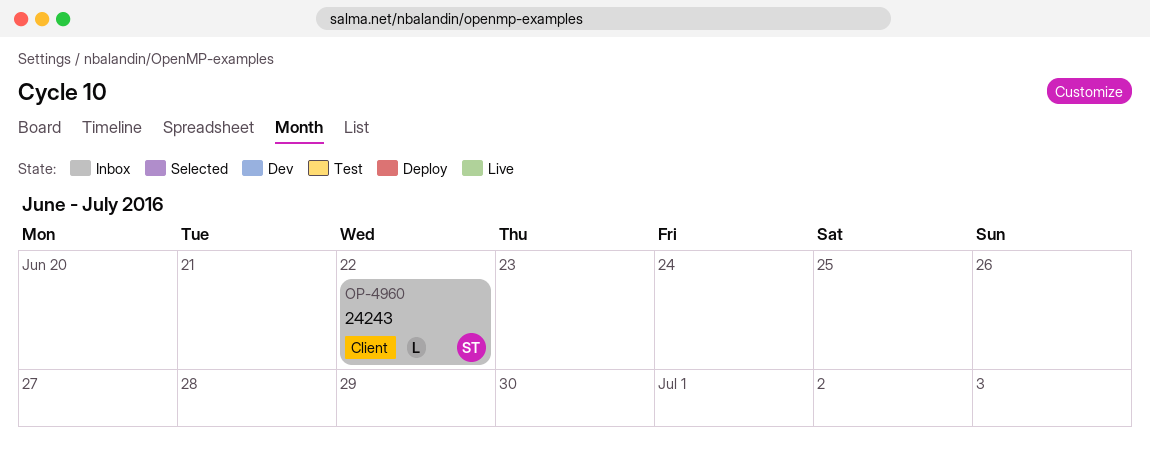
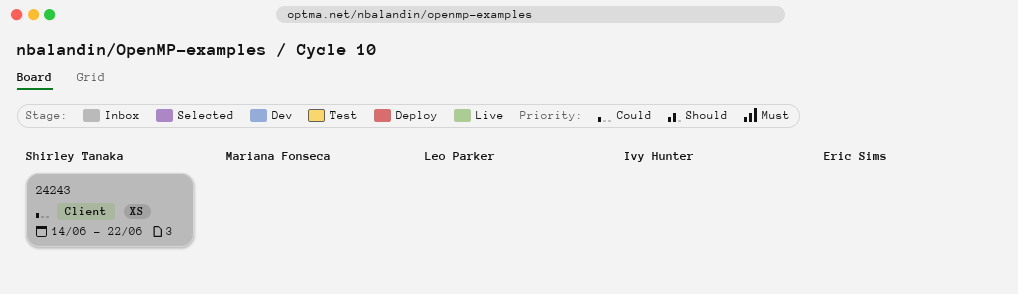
24243, estimate: L -> XS

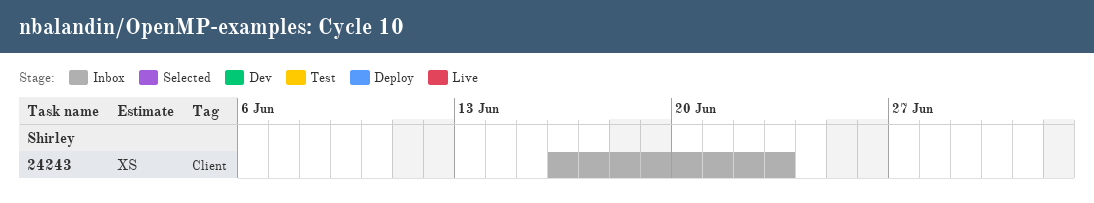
24243, start: Jun 14 -> Jun 16
24243, due: Jun 22 -> Jun 23

